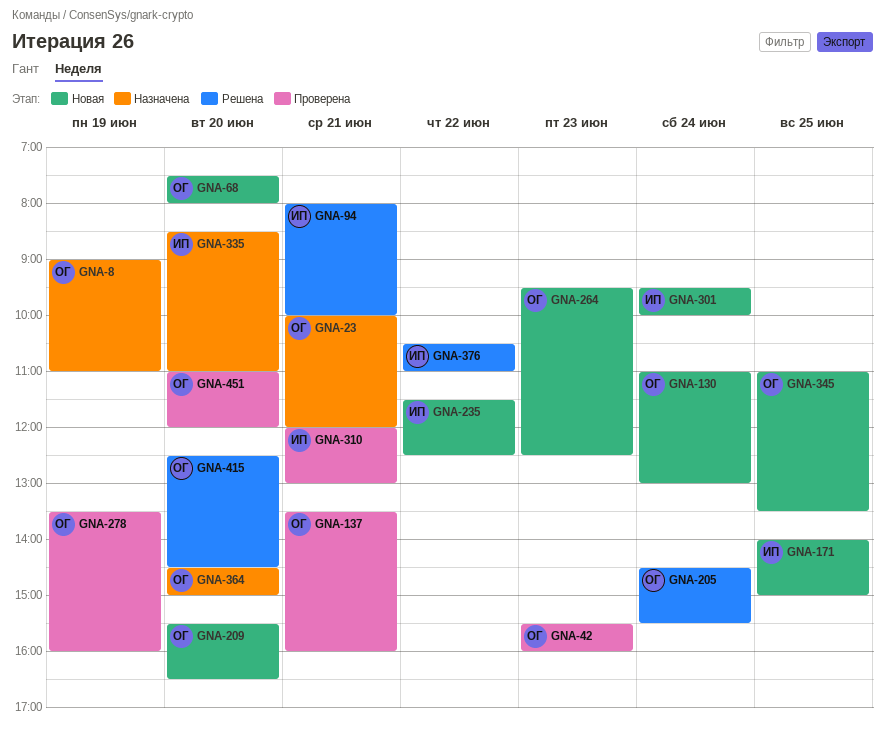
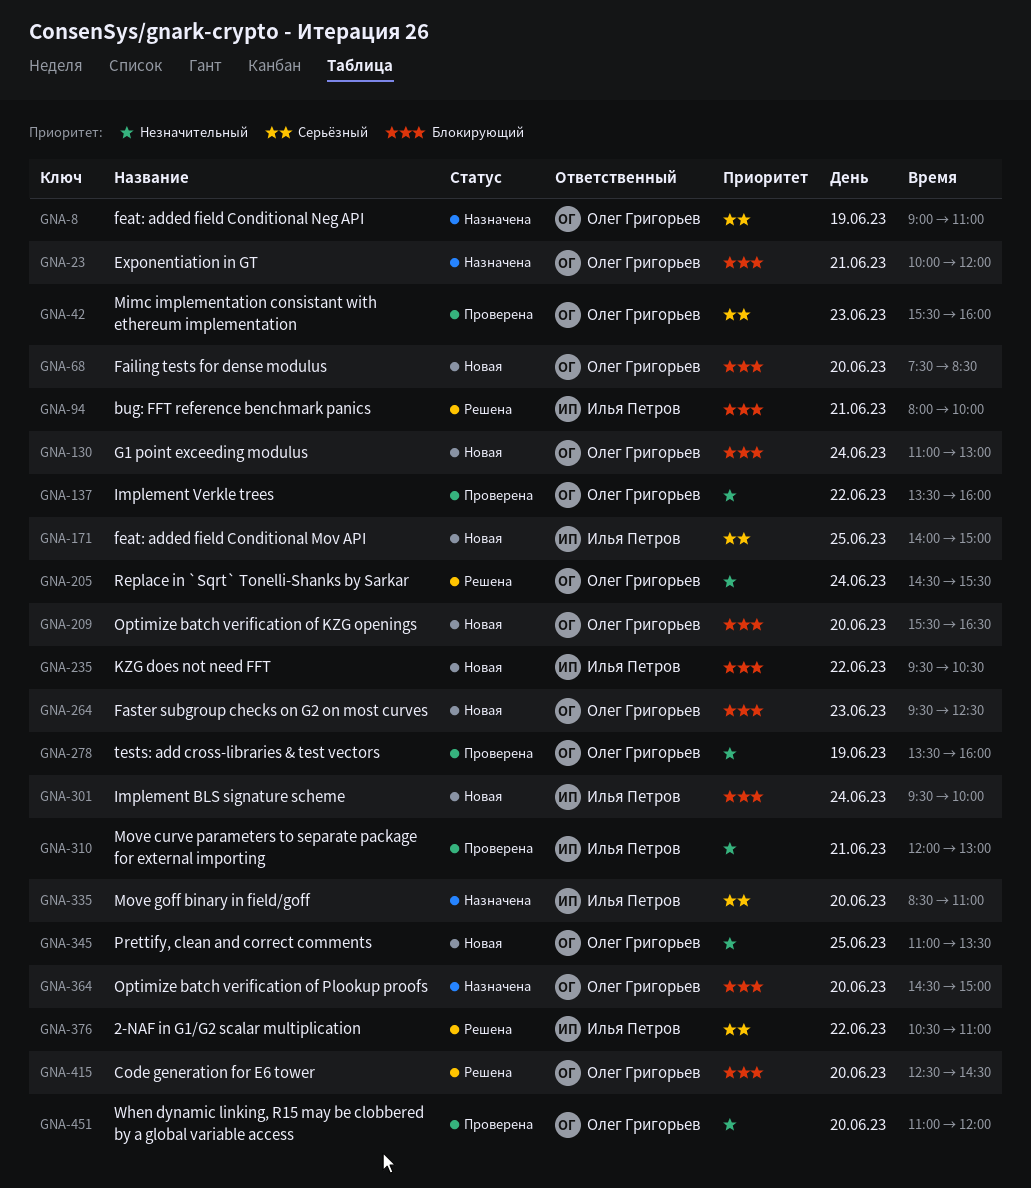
GNA-68, ends: 08:00 -> 08:30
GNA-137, day: Jun 21 -> Jun 22
GNA-235, begins: 11:30 -> 09:30
GNA-235, ends: 12:30 -> 10:30

